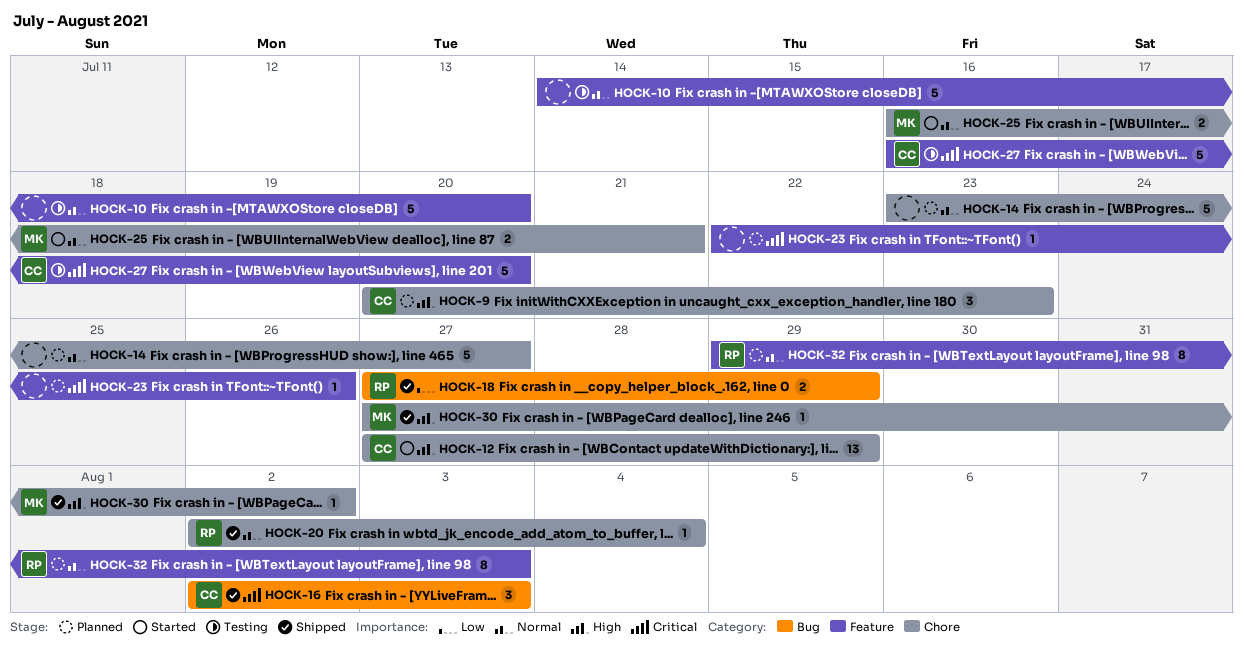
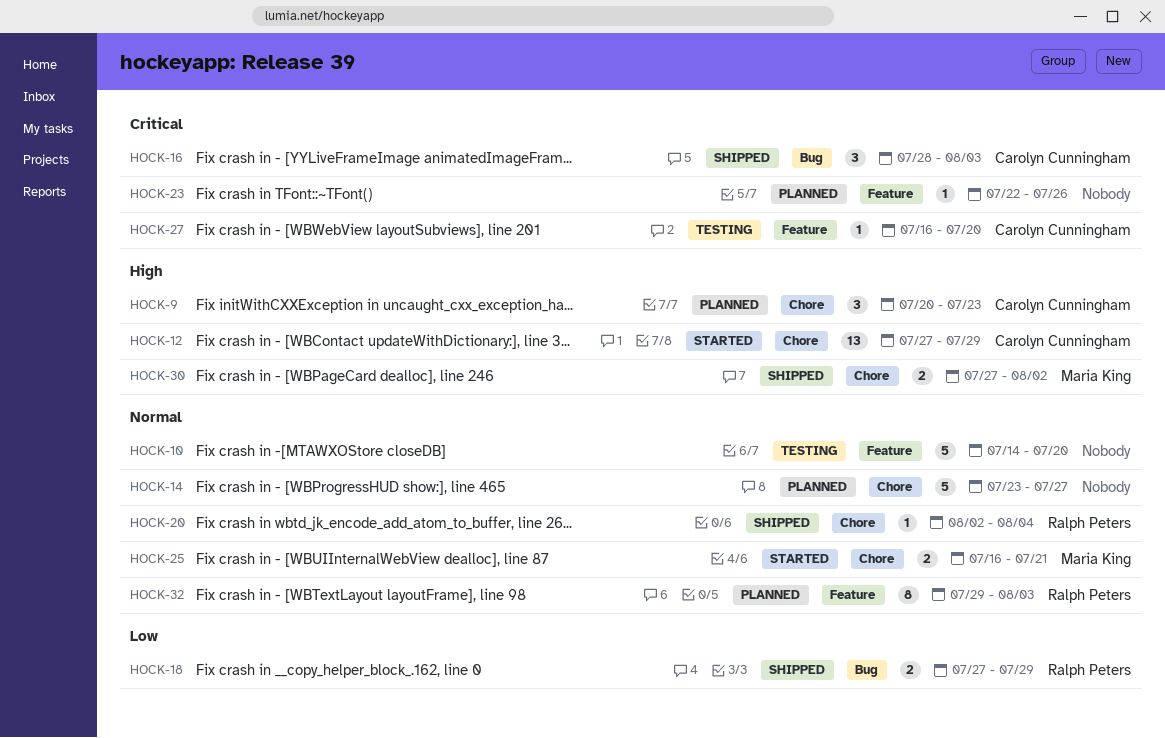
HOCK-16, start: Aug 2 -> Jul 28
HOCK-27, estimate: 5 -> 1
HOCK-30, estimate: 1 -> 2

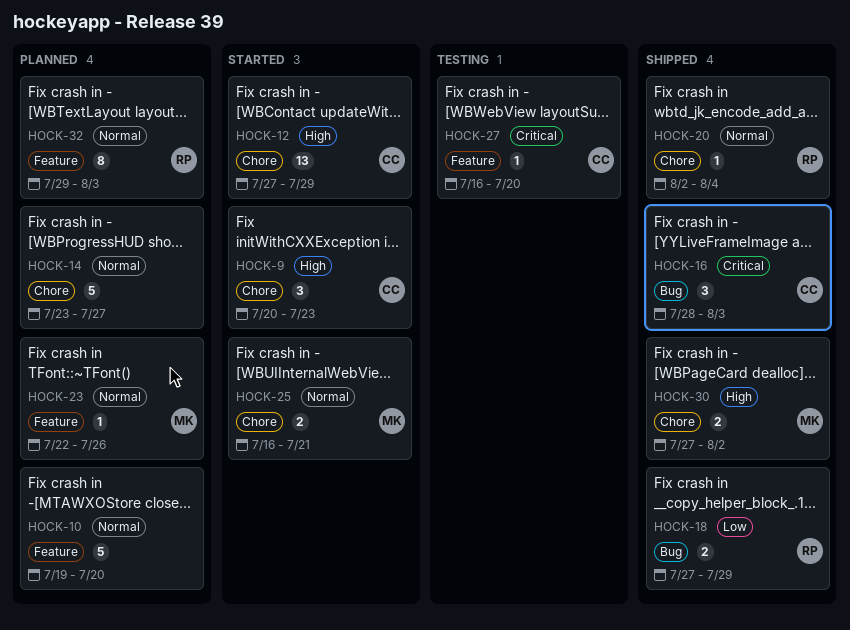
HOCK-9, status: Planned -> Started
HOCK-10, status: Testing -> Planned
HOCK-10, start: Jul 14 -> Jul 19
HOCK-23, owner: none -> Maria King
HOCK-23, priority: Critical -> Normal

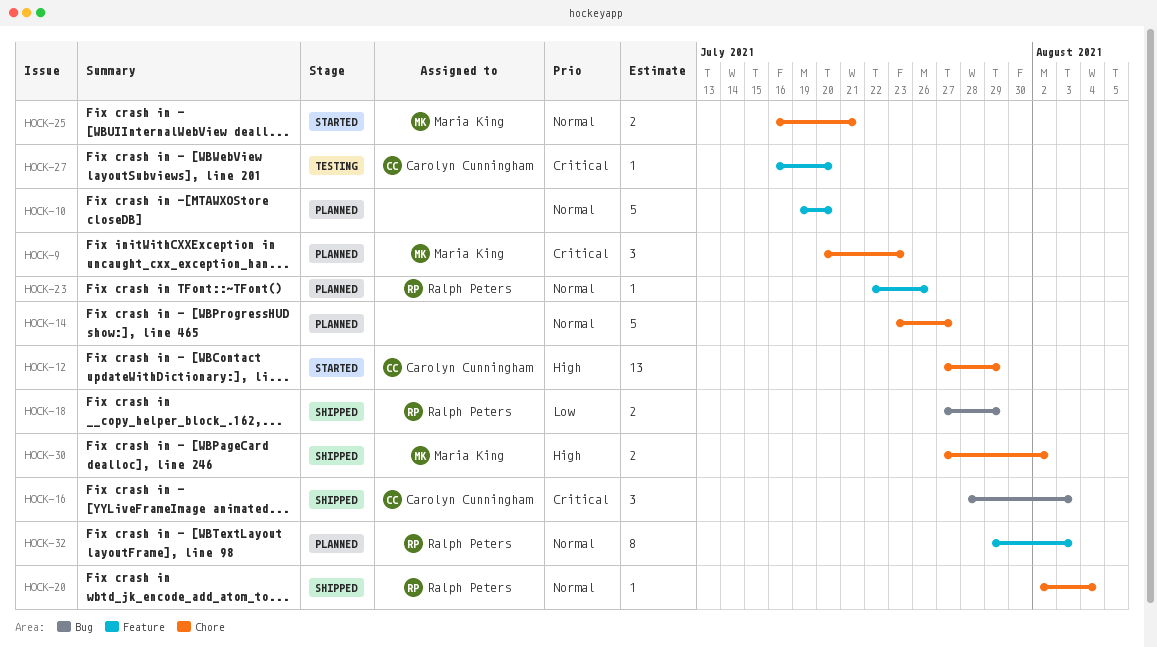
HOCK-9, status: Started -> Planned
HOCK-9, owner: Carolyn Cunningham -> Maria King
HOCK-9, priority: High -> Critical
HOCK-23, owner: Maria King -> Ralph Peters

